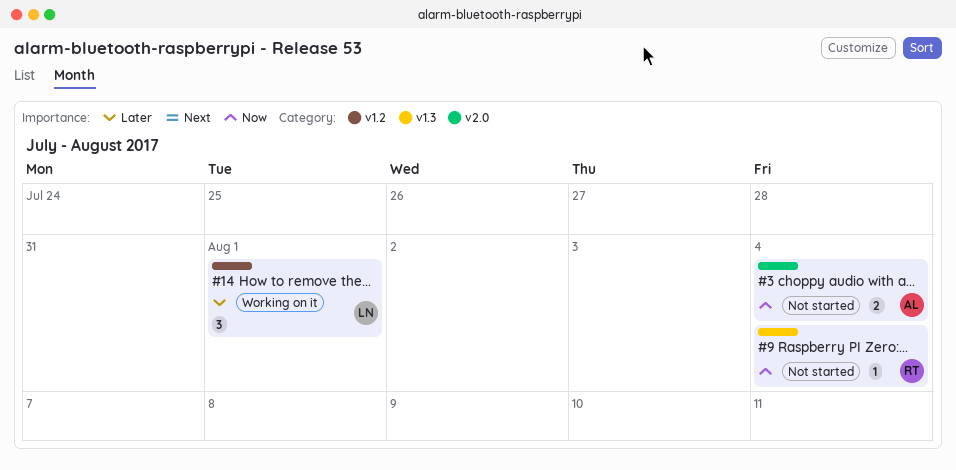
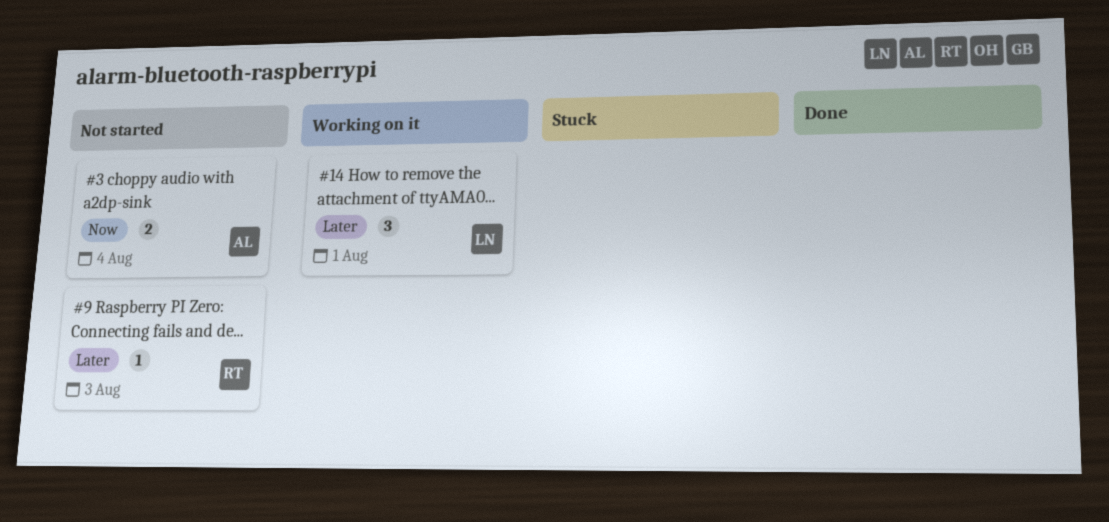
#9, priority: Now -> Later
#9, due: Aug 4 -> Aug 3

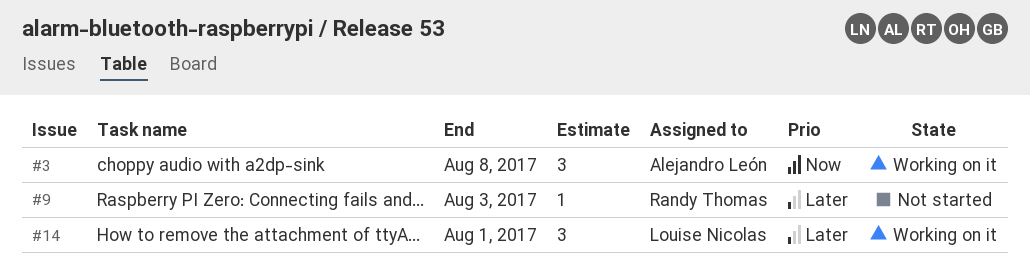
#3, status: Not started -> Working on it
#3, estimate: 2 -> 3
#3, due: Aug 4 -> Aug 8

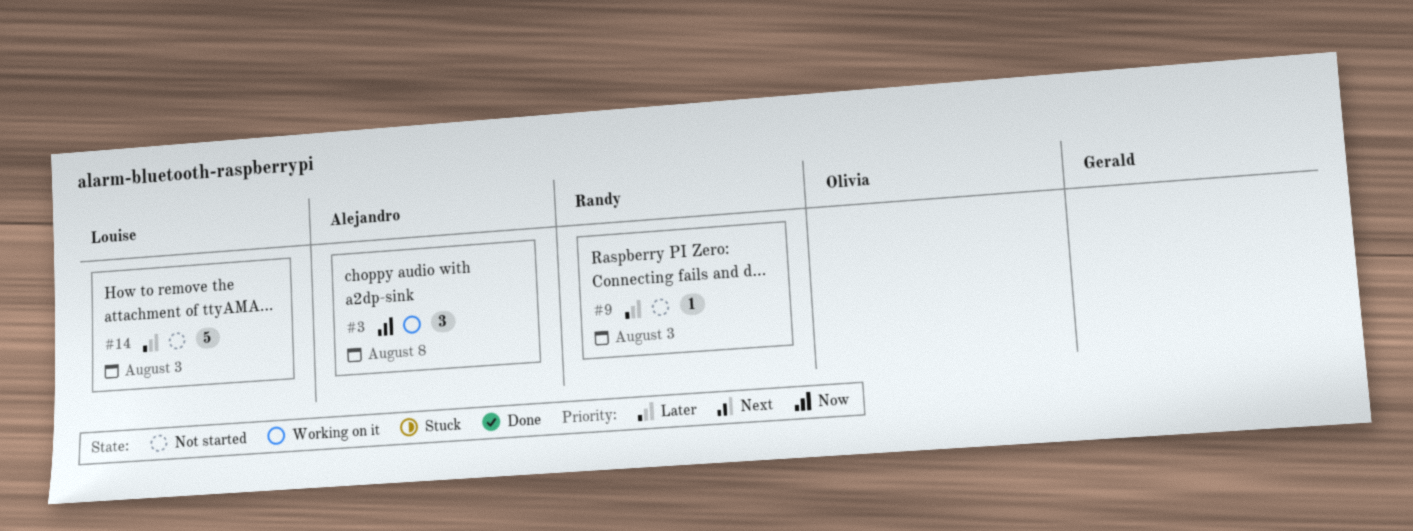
#14, status: Working on it -> Not started
#14, estimate: 3 -> 5
#14, due: Aug 1 -> Aug 3

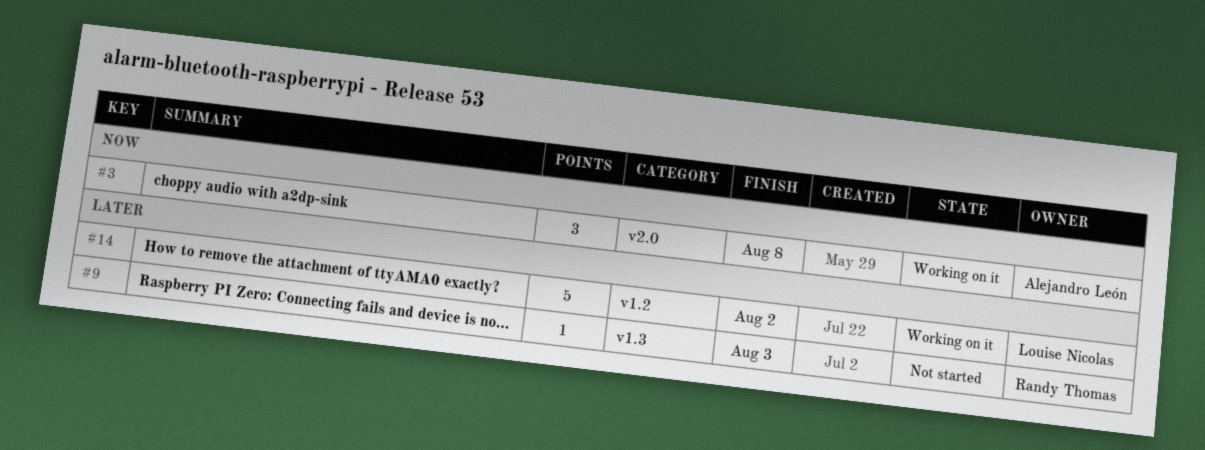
#14, status: Not started -> Working on it
#14, due: Aug 3 -> Aug 2

